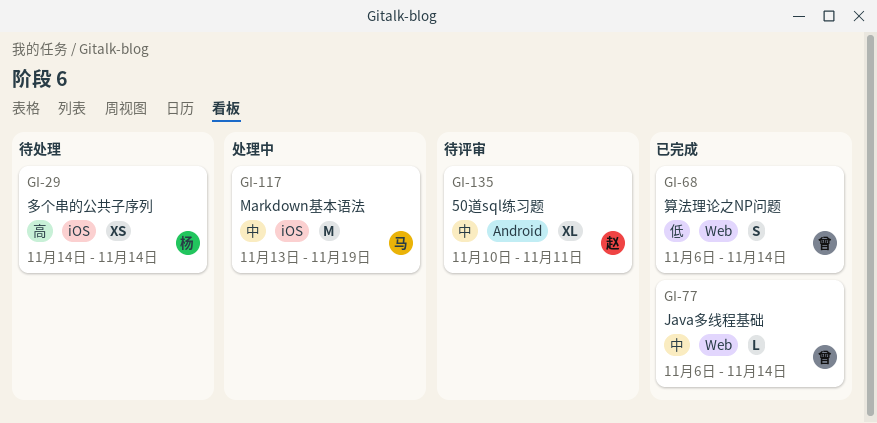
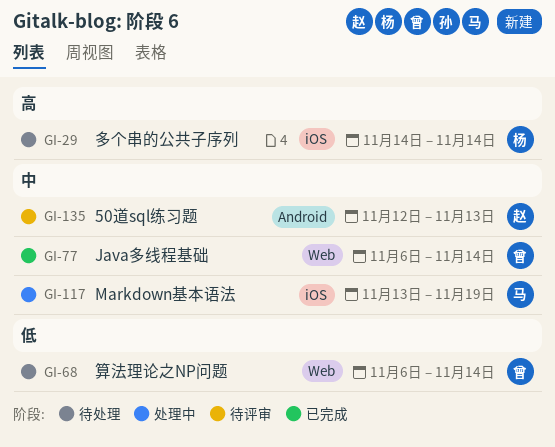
GI-68, status: 已完成 -> 待处理
GI-135, start: Nov 10 -> Nov 12
GI-135, due: Nov 11 -> Nov 13

